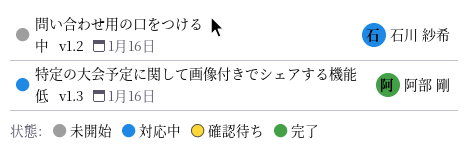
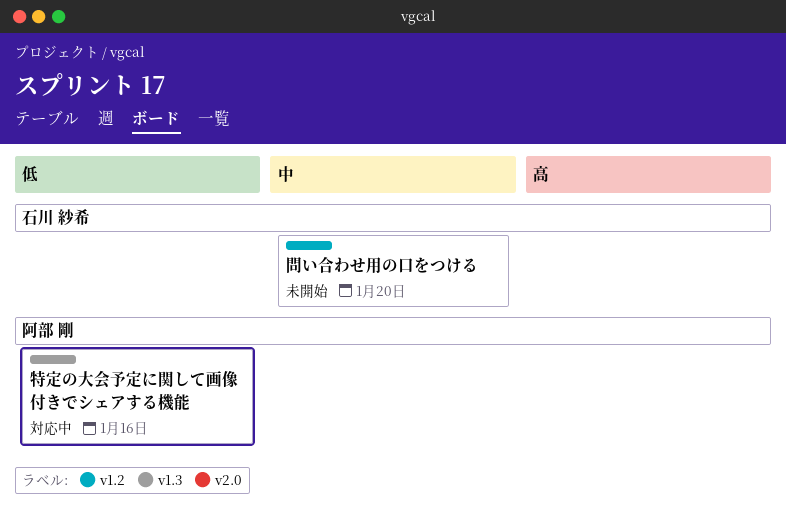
問い合わせ用の口をつける, due: Jan 16 -> Jan 20

